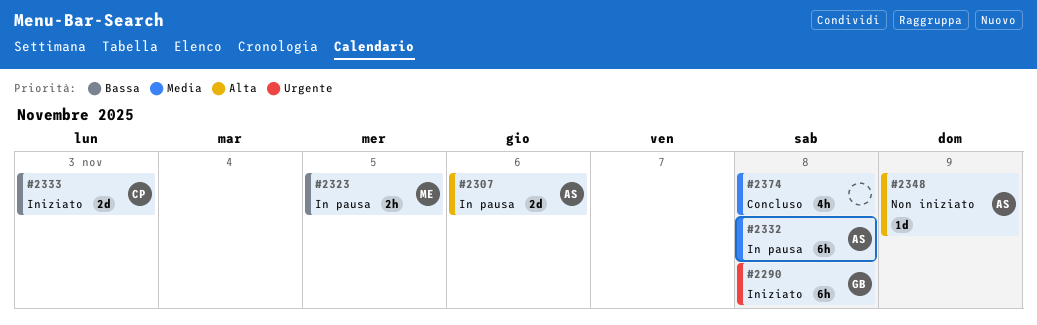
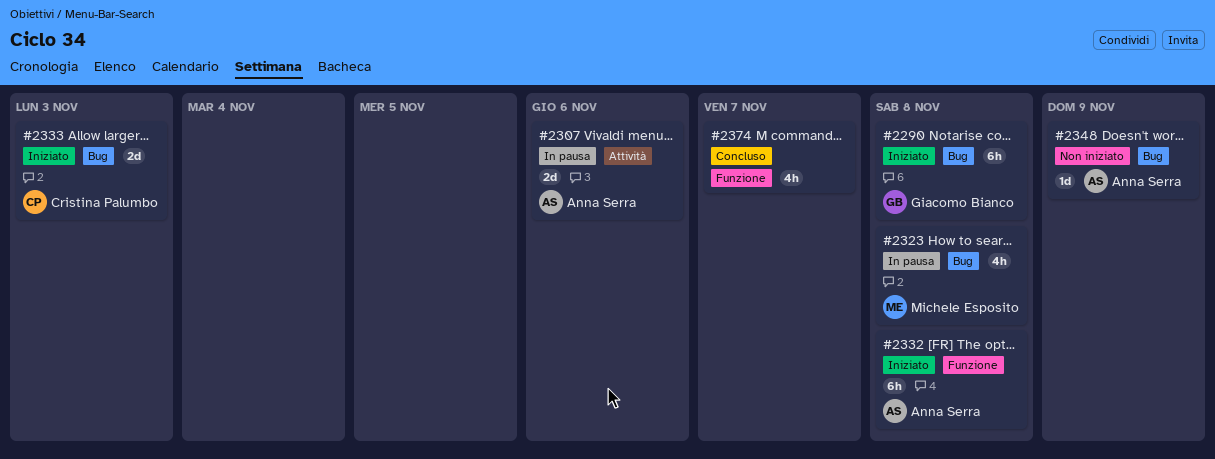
#2323, estimate: 2h -> 4h
#2323, due: Nov 5 -> Nov 8
#2332, status: In pausa -> Iniziato
#2374, due: Nov 8 -> Nov 7

